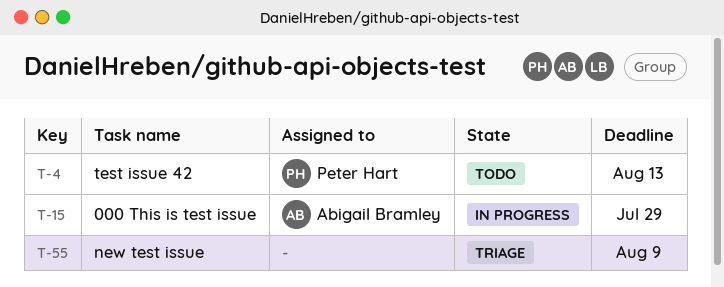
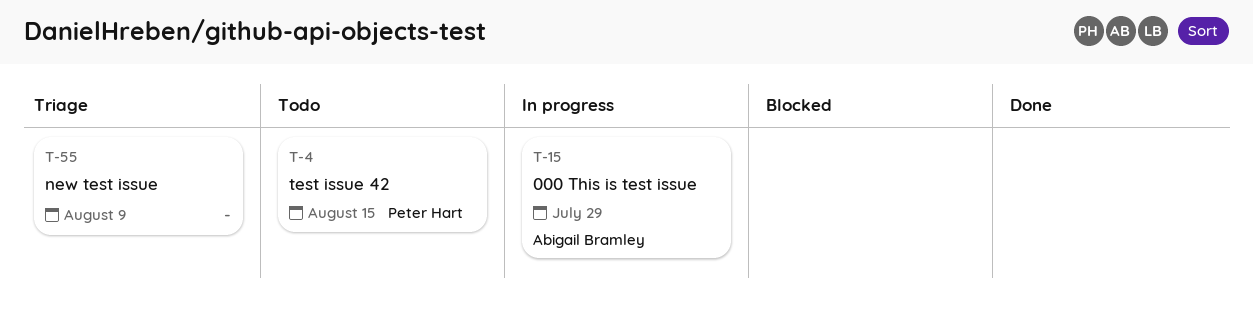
T-4, due: Aug 13 -> Aug 15

